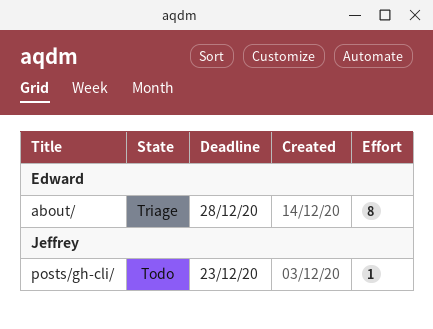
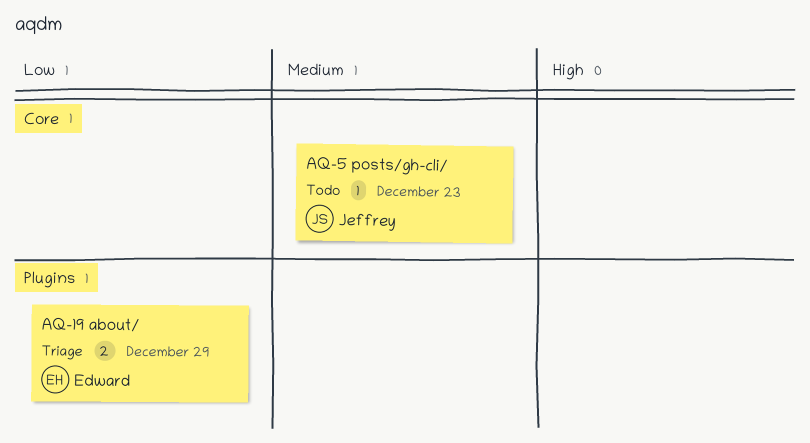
about/, estimate: 8 -> 2
about/, due: Dec 28 -> Dec 29

